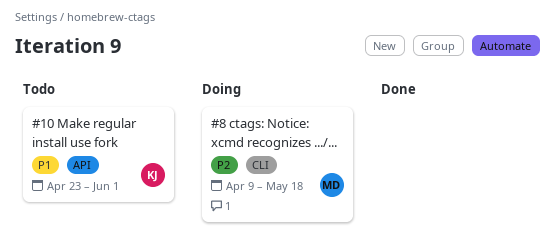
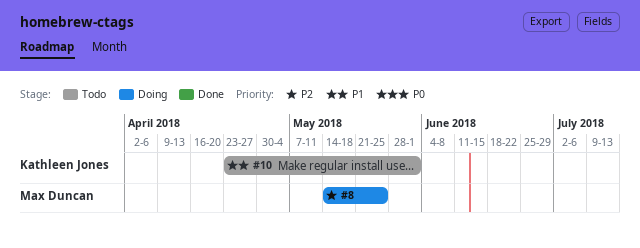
#8, start: Apr 9 -> May 14
#8, due: May 18 -> May 25

